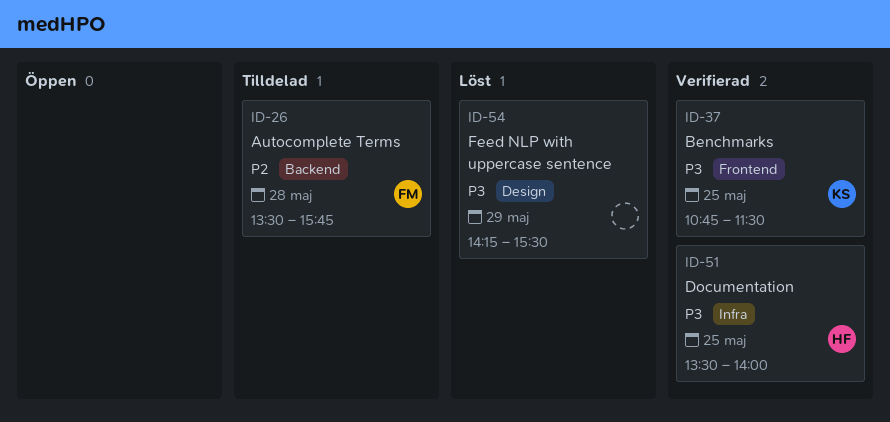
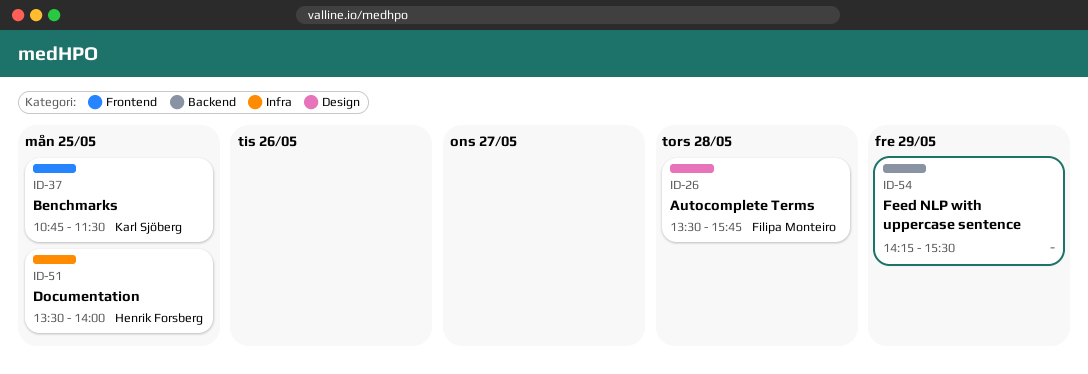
ID-26, label: Backend -> Design
ID-54, label: Design -> Backend

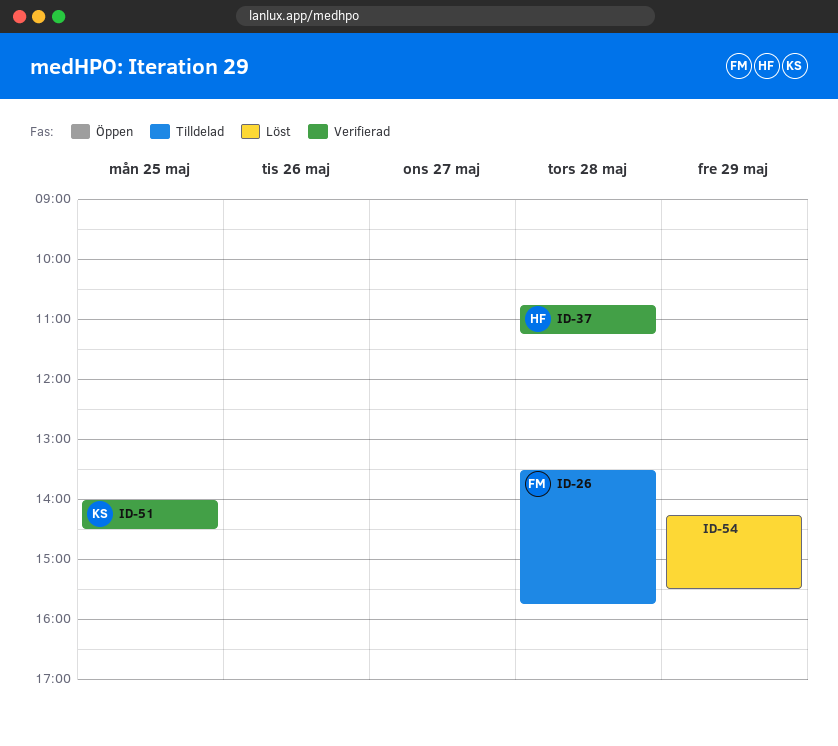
ID-37, owner: Karl Sjöberg -> Henrik Forsberg
ID-37, day: May 25 -> May 28
ID-37, ends: 11:30 -> 11:15
ID-51, owner: Henrik Forsberg -> Karl Sjöberg
ID-51, begins: 13:30 -> 14:00
ID-51, ends: 14:00 -> 14:30

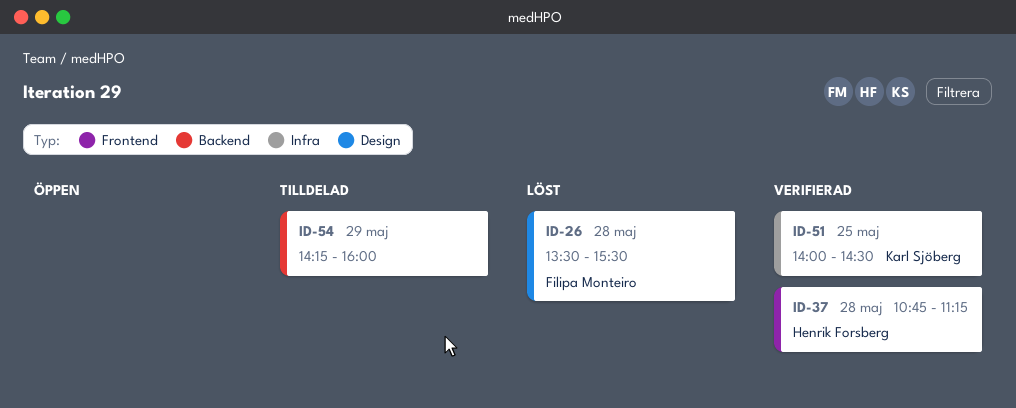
ID-26, status: Tilldelad -> Löst
ID-26, ends: 15:45 -> 15:30
ID-54, status: Löst -> Tilldelad
ID-54, ends: 15:30 -> 16:00

